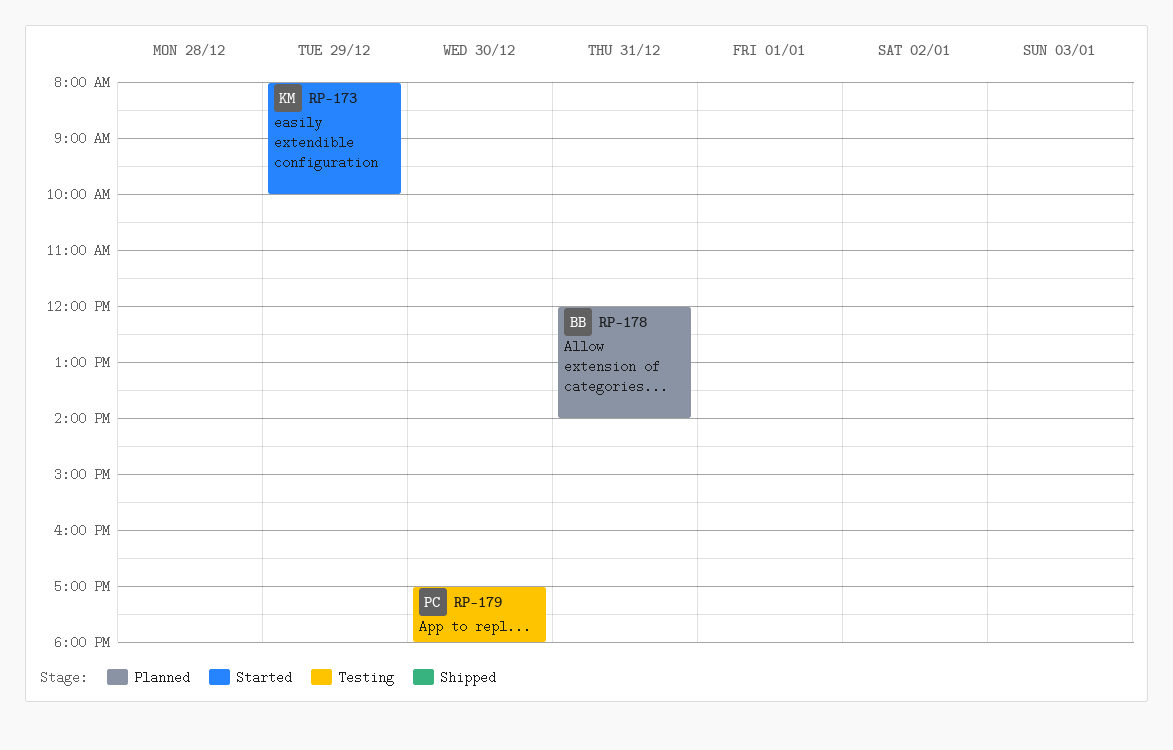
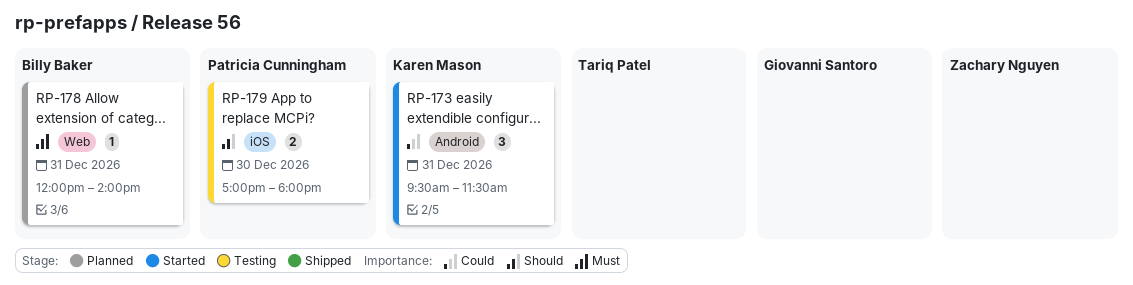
RP-173, day: Dec 29 -> Dec 31
RP-173, begins: 08:00 -> 09:30
RP-173, ends: 10:00 -> 11:30

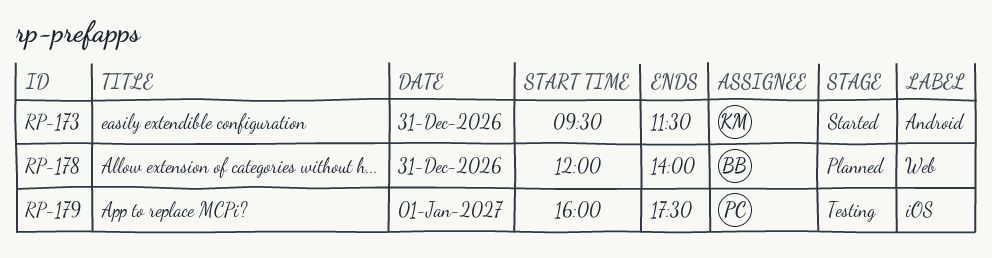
RP-179, day: Dec 30 -> Jan 1
RP-179, begins: 17:00 -> 16:00
RP-179, ends: 18:00 -> 17:30

